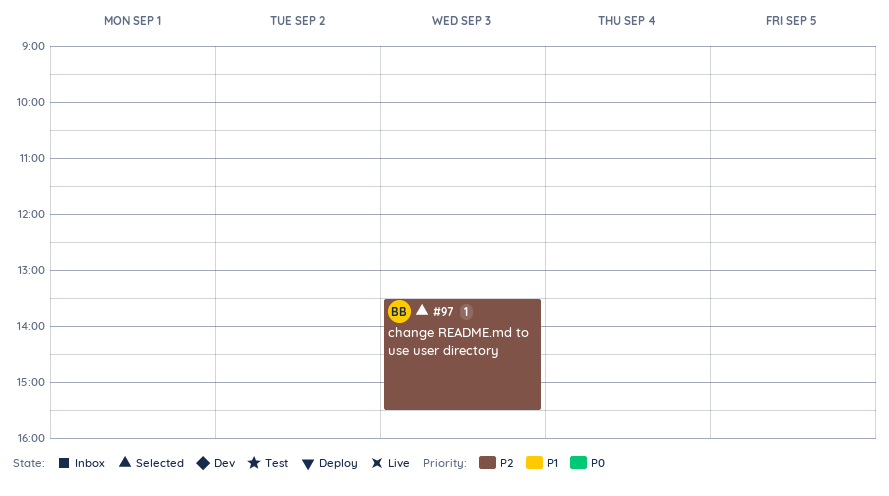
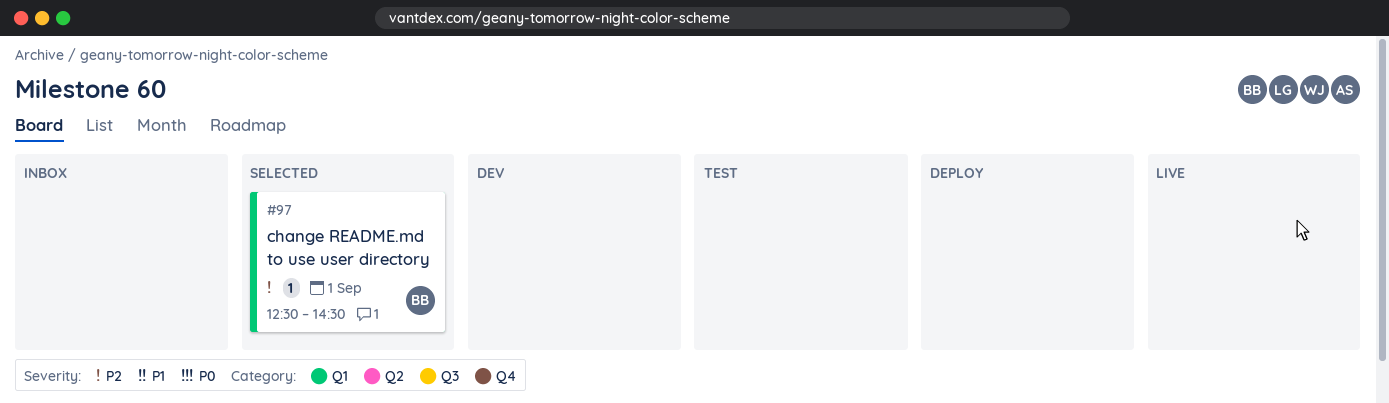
#97, day: Sep 3 -> Sep 1
#97, begins: 13:30 -> 12:30
#97, ends: 15:30 -> 14:30

